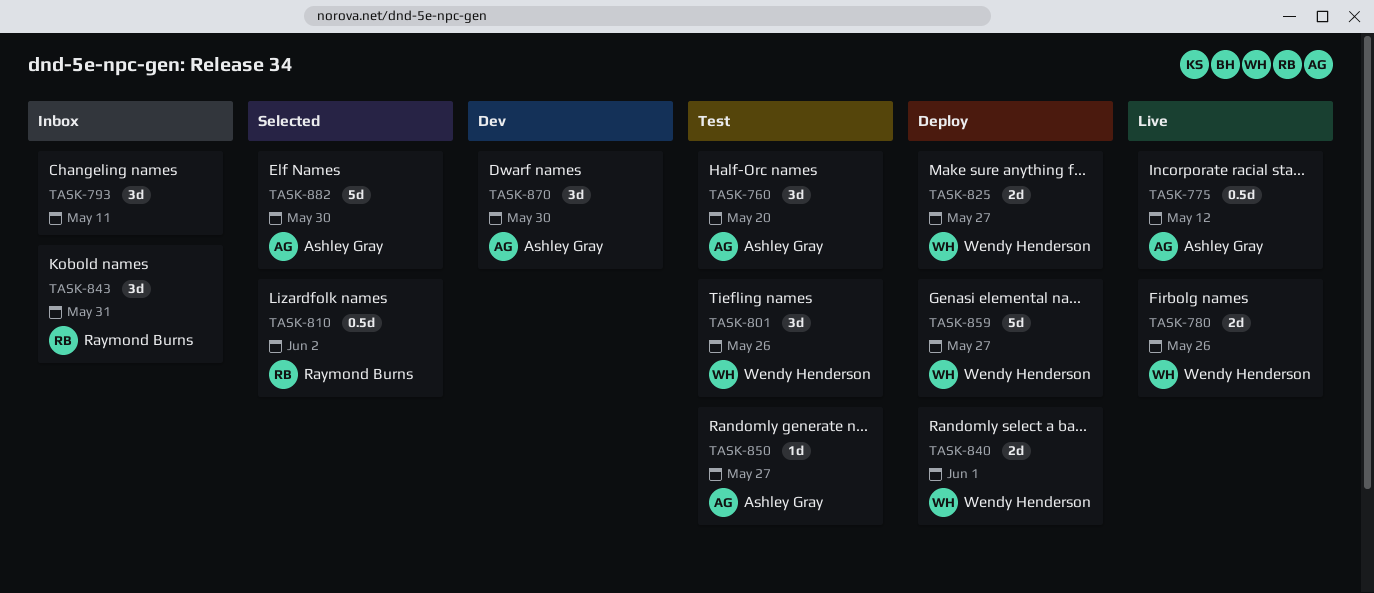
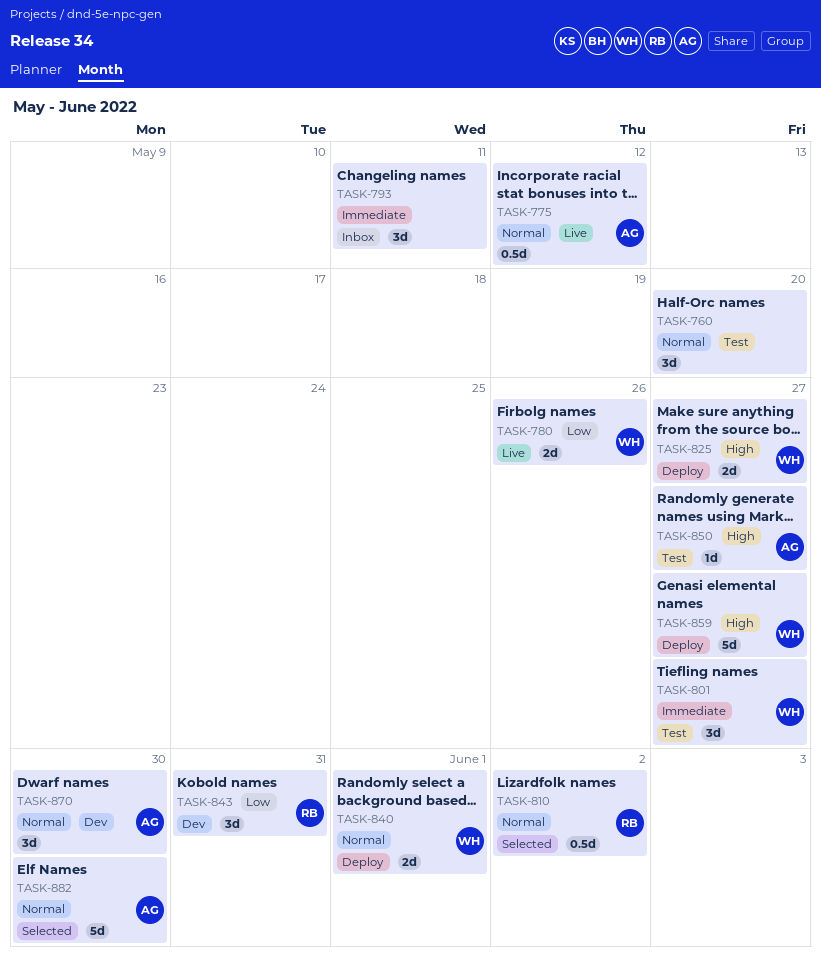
TASK-760, owner: Ashley Gray -> none
TASK-801, due: May 26 -> May 27
TASK-843, status: Inbox -> Dev

